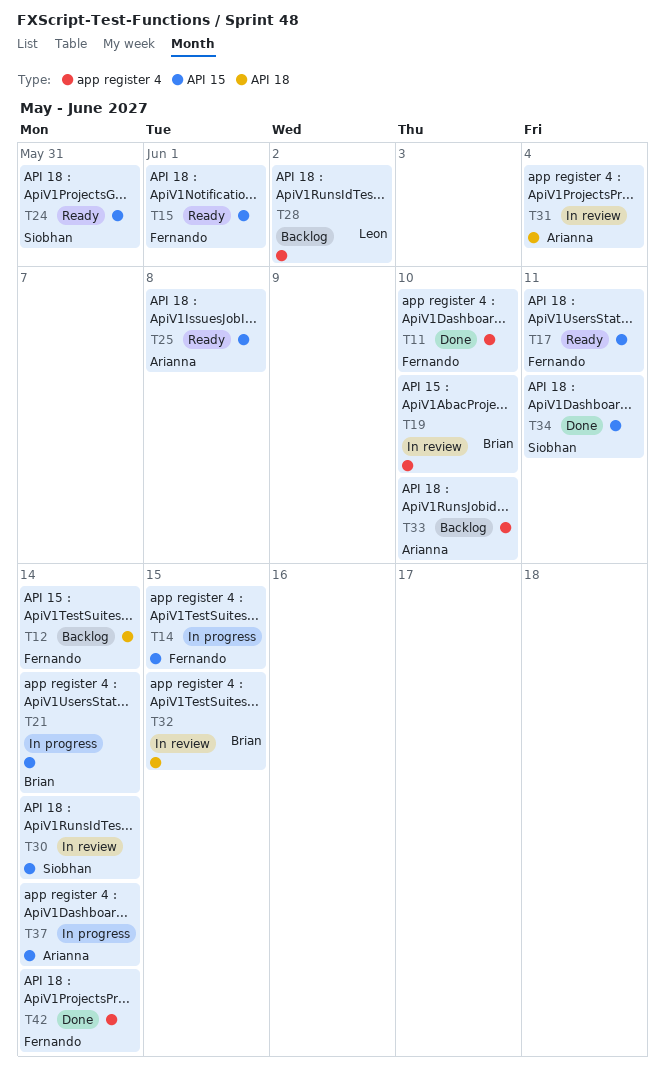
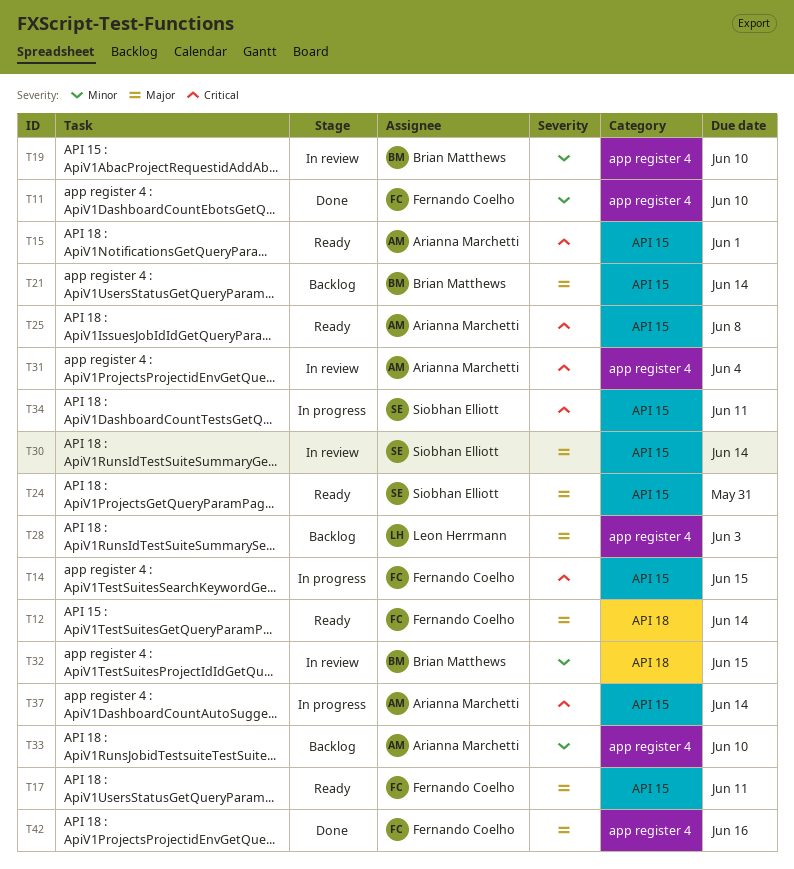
T12, status: Backlog -> Ready
T15, owner: Fernando Coelho -> Arianna Marchetti
T21, status: In progress -> Backlog
T28, due: Jun 2 -> Jun 3
T31, label: API 18 -> app register 4
T34, status: Done -> In progress
T42, due: Jun 14 -> Jun 16

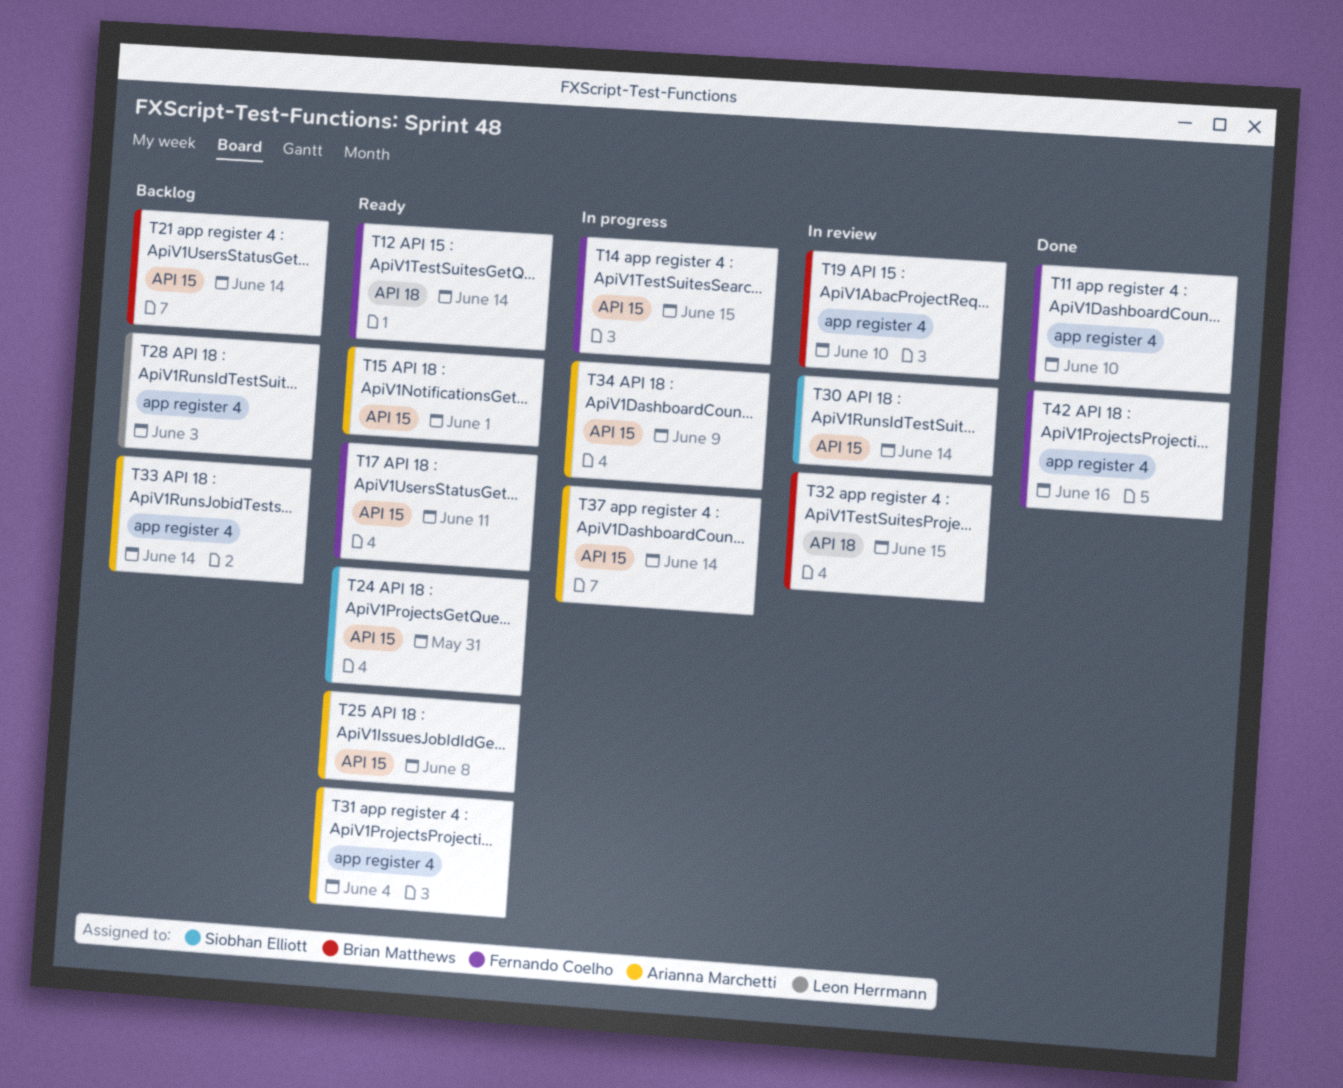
T31, status: In review -> Ready
T33, due: Jun 10 -> Jun 14
T34, owner: Siobhan Elliott -> Arianna Marchetti
T34, due: Jun 11 -> Jun 9

